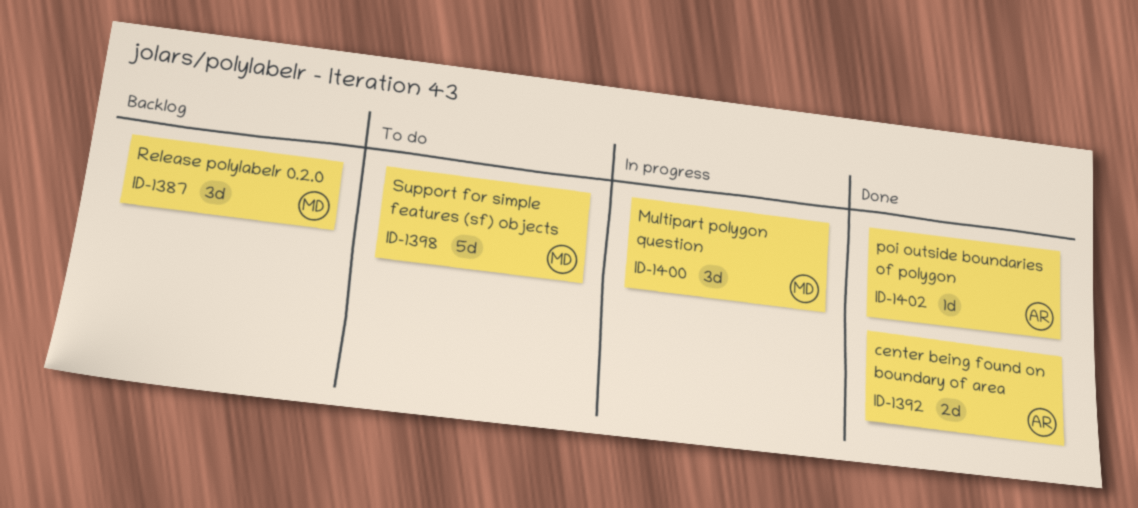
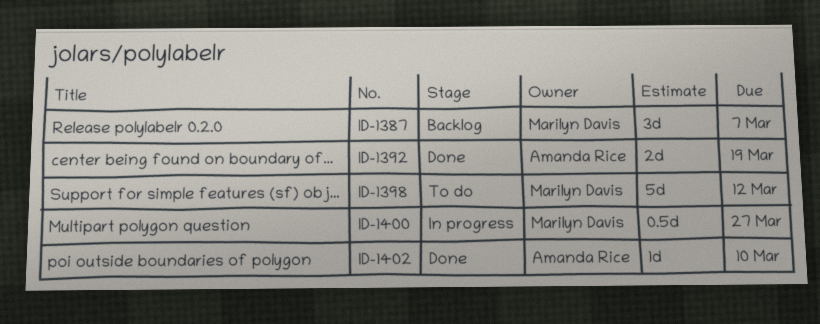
ID-1400, estimate: 3d -> 0.5d

